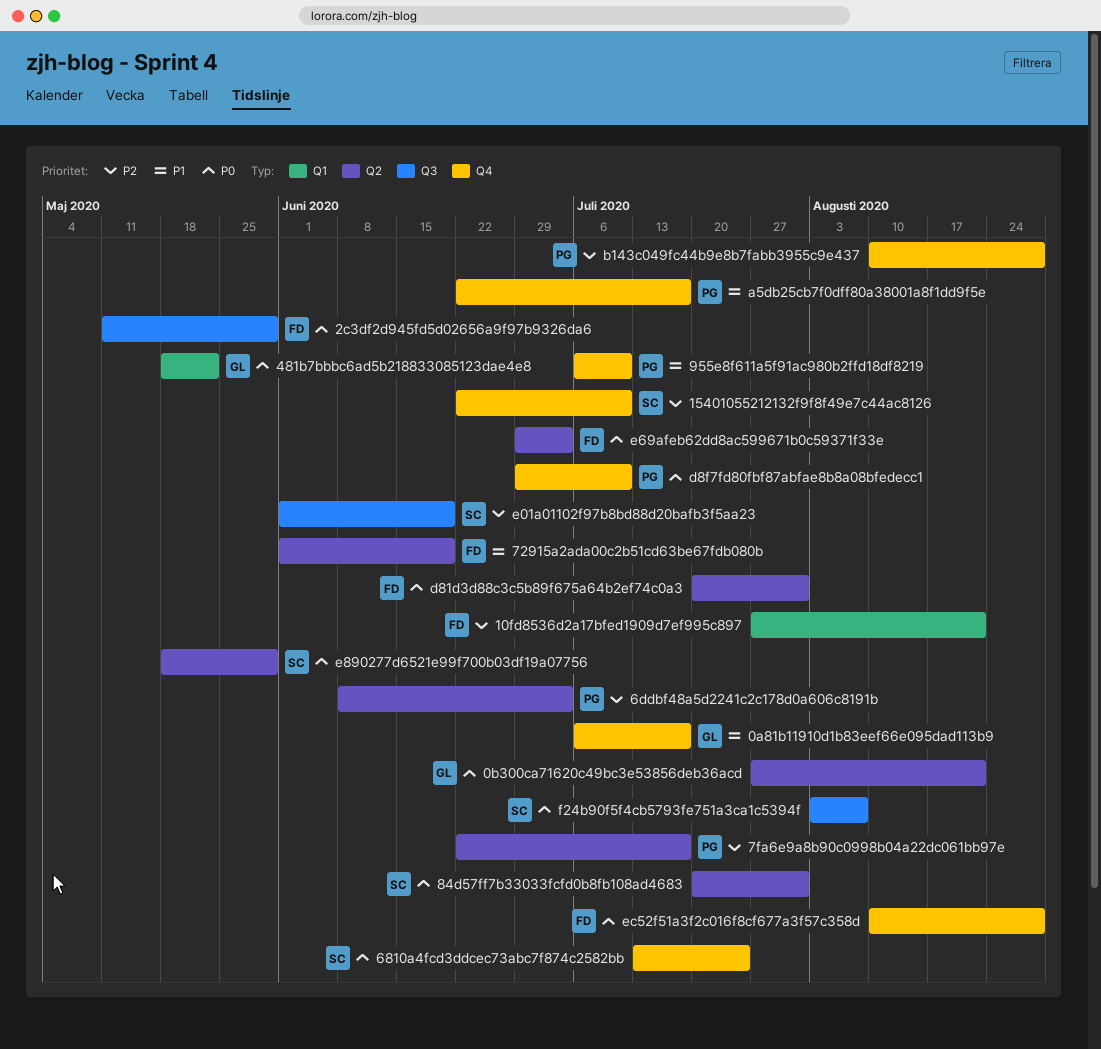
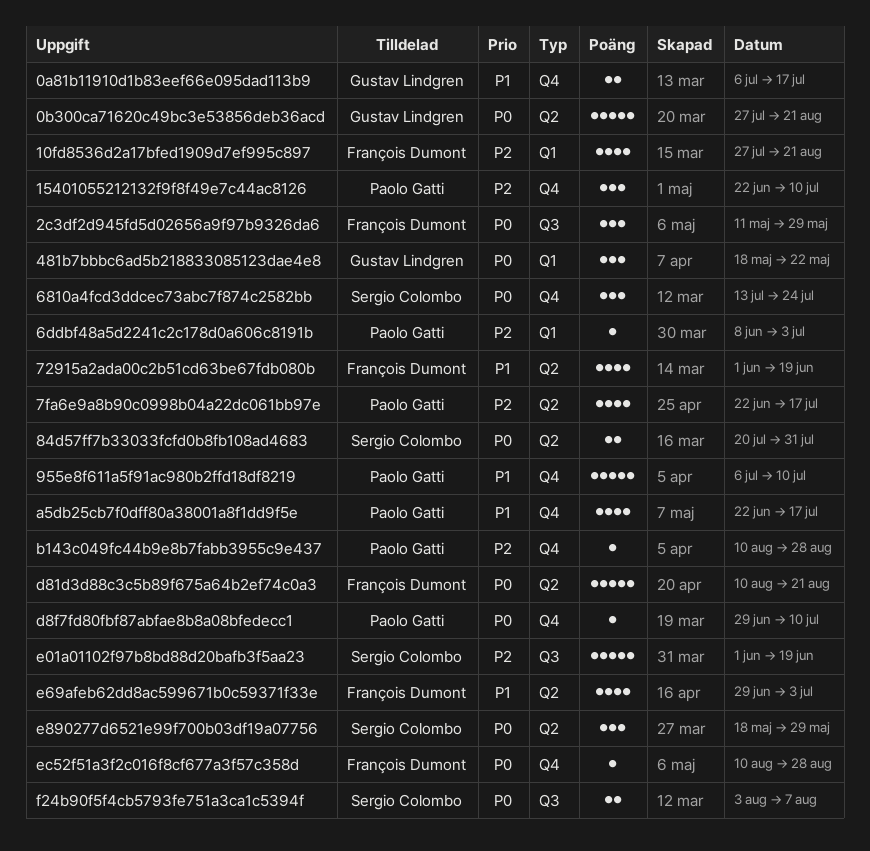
15401055212132f9f8f49e7c44ac8126, owner: Sergio Colombo -> Paolo Gatti
6ddbf48a5d2241c2c178d0a606c8191b, label: Q2 -> Q1
d81d3d88c3c5b89f675a64b2ef74c0a3, start: Jul 20 -> Aug 10
d81d3d88c3c5b89f675a64b2ef74c0a3, due: Jul 31 -> Aug 21
e69afeb62dd8ac599671b0c59371f33e, priority: P0 -> P1

